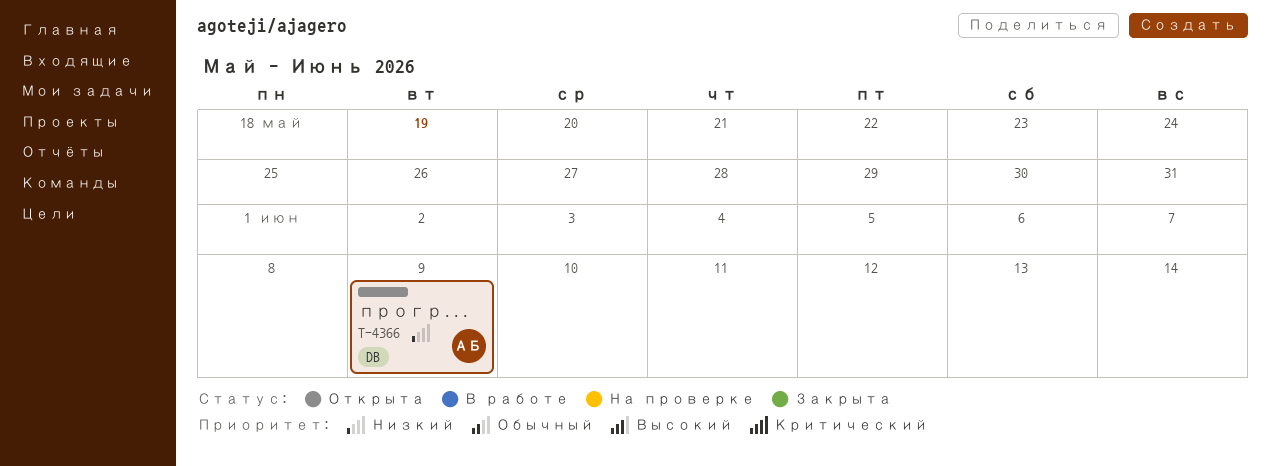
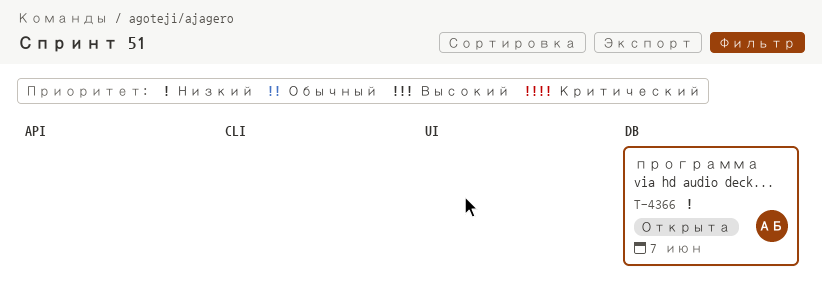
T-4366, due: Jun 9 -> Jun 7

